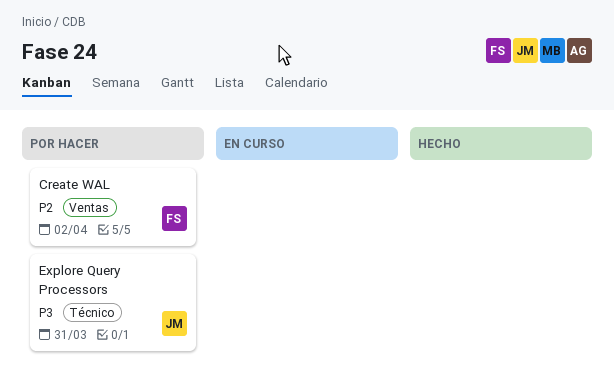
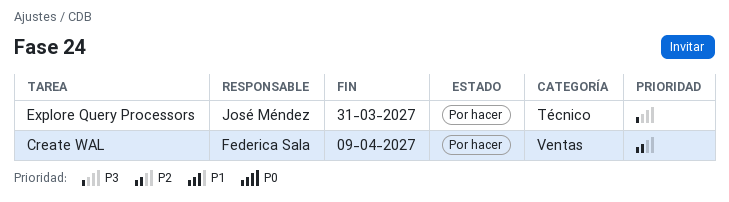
Create WAL, due: Apr 2 -> Apr 9

